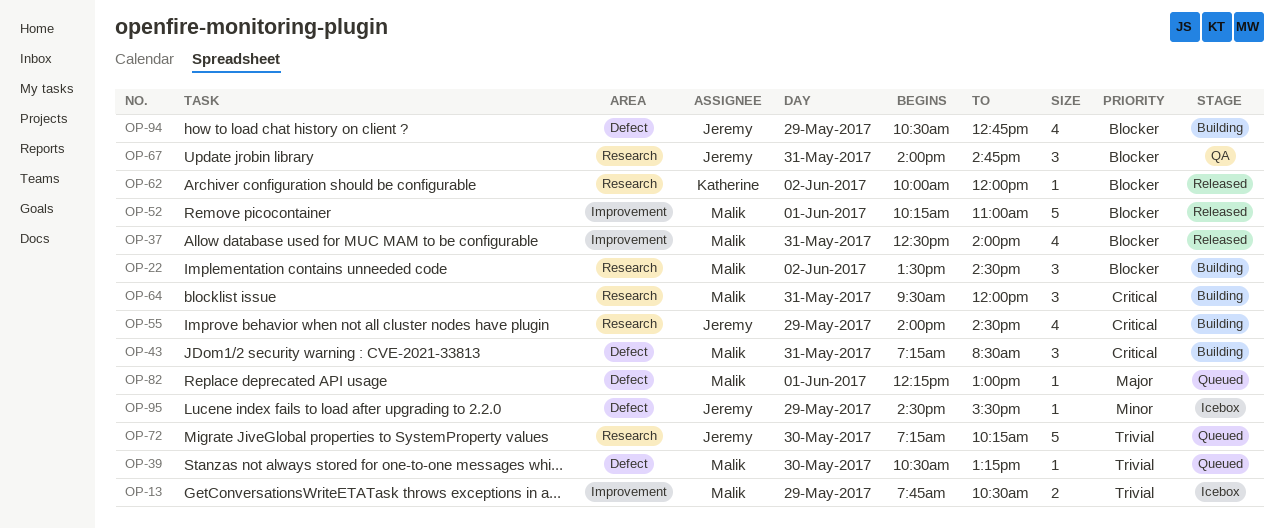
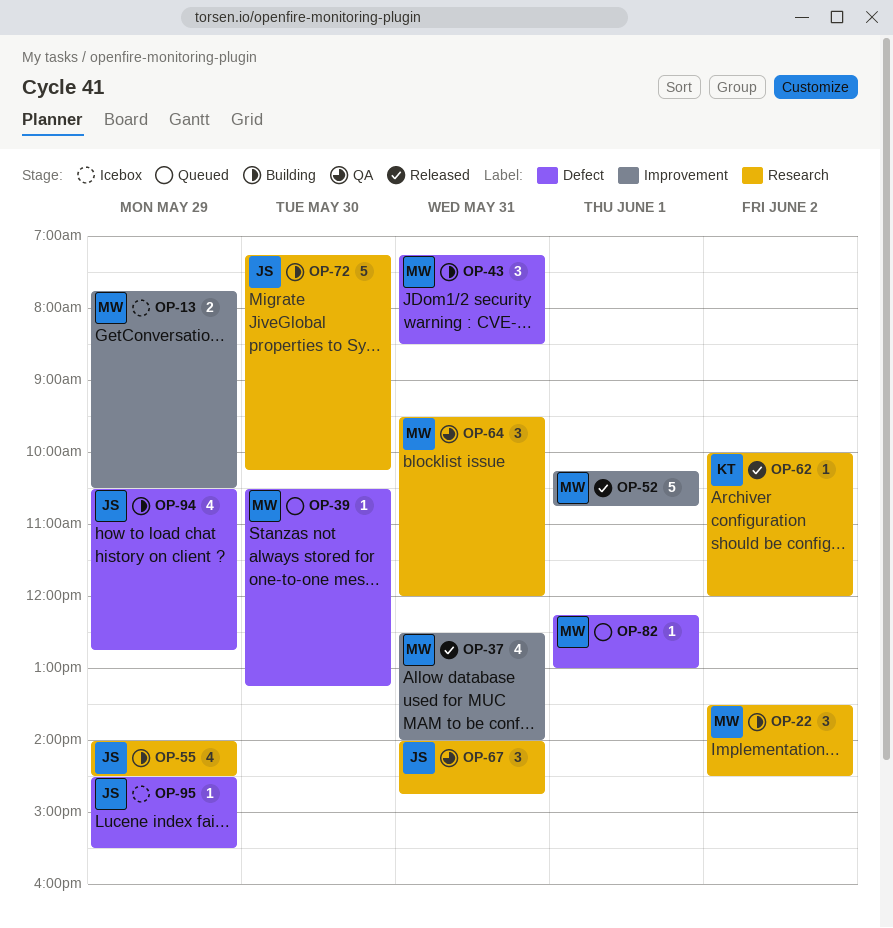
OP-52, ends: 11:00 -> 10:45
OP-64, status: Building -> QA
OP-72, status: Queued -> Building

